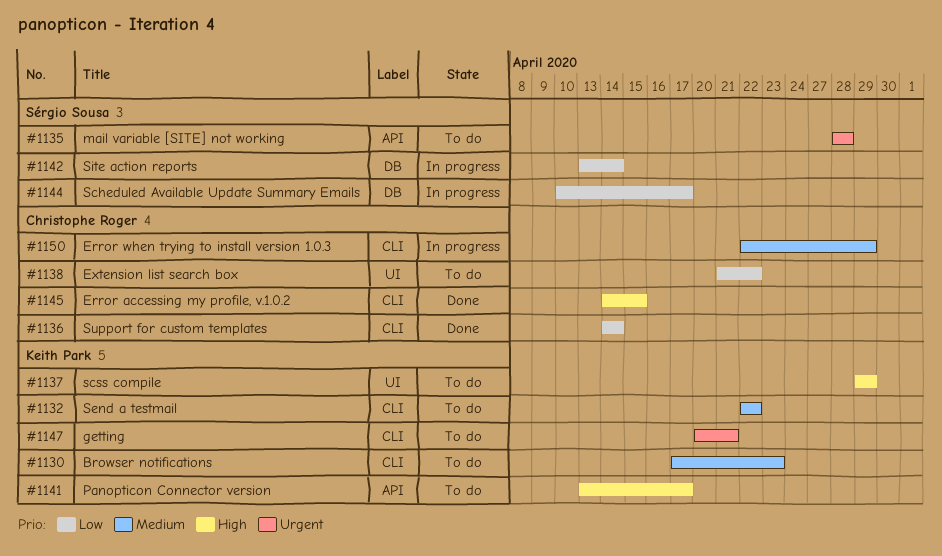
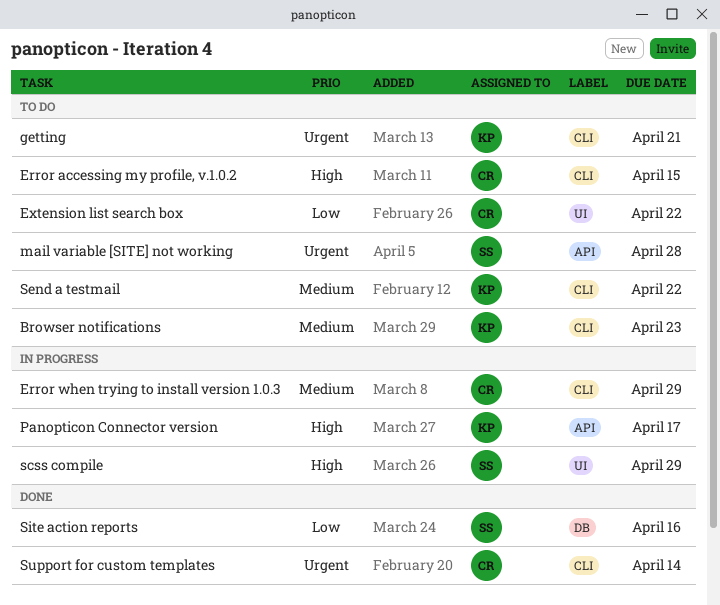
Error accessing my profile, v.1.0.2, status: Done -> To do
Panopticon Connector version, status: To do -> In progress
Scheduled Available Update Summary Emails: present -> none
scss compile, status: To do -> In progress
scss compile, owner: Keith Park -> Sérgio Sousa
Site action reports, status: In progress -> Done
Site action reports, due: Apr 14 -> Apr 16
Support for custom templates, priority: Low -> Urgent

